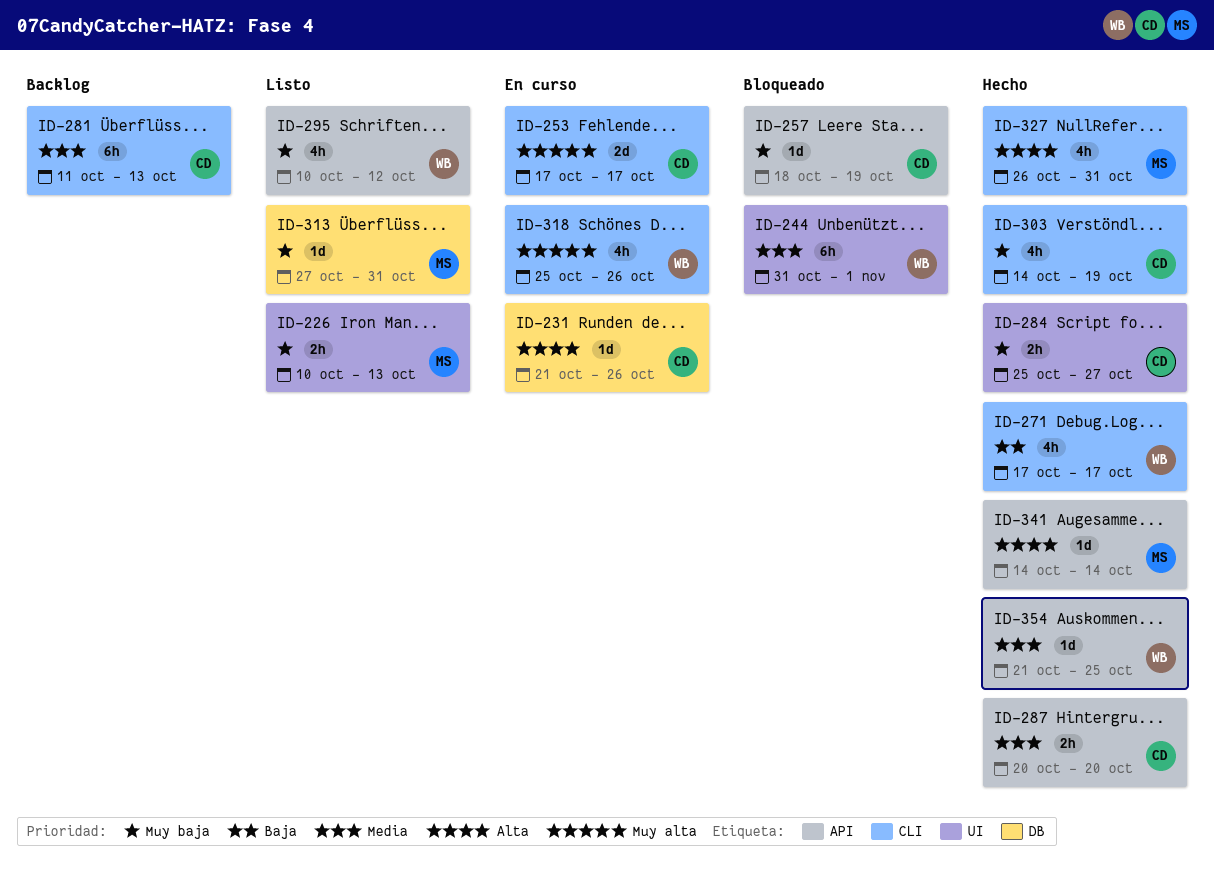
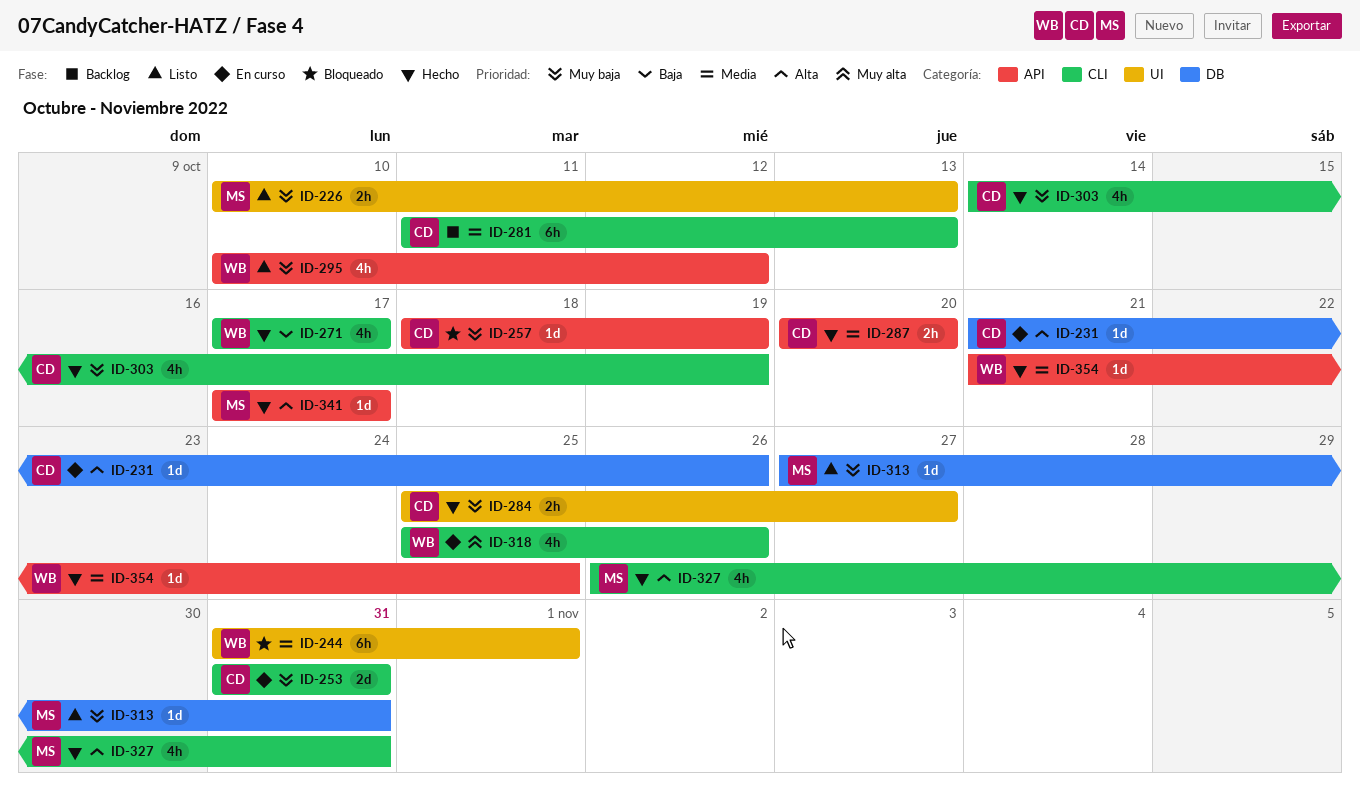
ID-253, priority: Muy alta -> Muy baja
ID-253, start: Oct 17 -> Oct 31
ID-253, due: Oct 17 -> Oct 31
ID-341, start: Oct 14 -> Oct 17
ID-341, due: Oct 14 -> Oct 17

